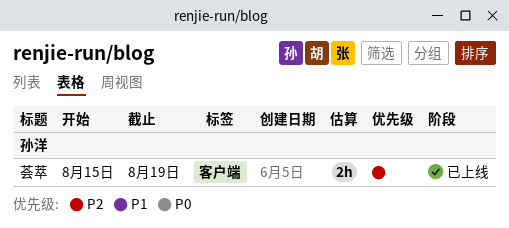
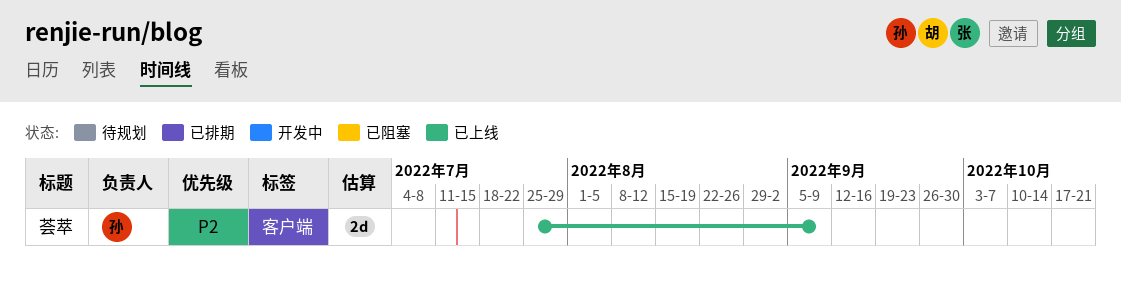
荟萃, estimate: 2h -> 2d
荟萃, start: Aug 15 -> Jul 25
荟萃, due: Aug 19 -> Sep 9

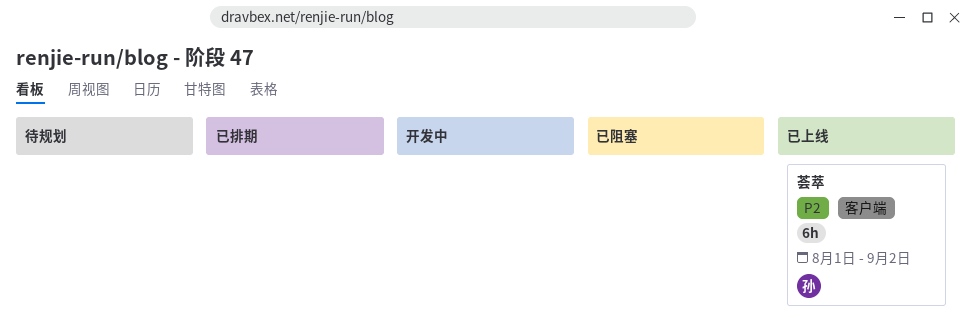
荟萃, estimate: 2d -> 6h
荟萃, start: Jul 25 -> Aug 1
荟萃, due: Sep 9 -> Sep 2

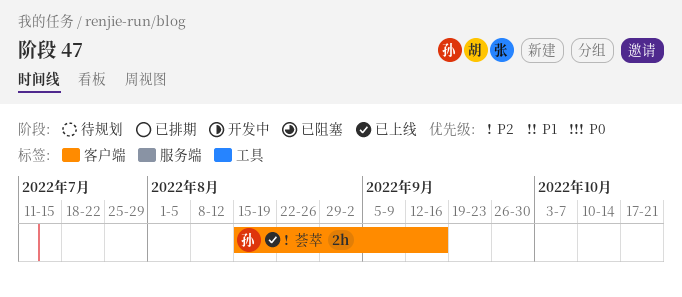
荟萃, estimate: 6h -> 2h
荟萃, start: Aug 1 -> Aug 15
荟萃, due: Sep 2 -> Sep 16

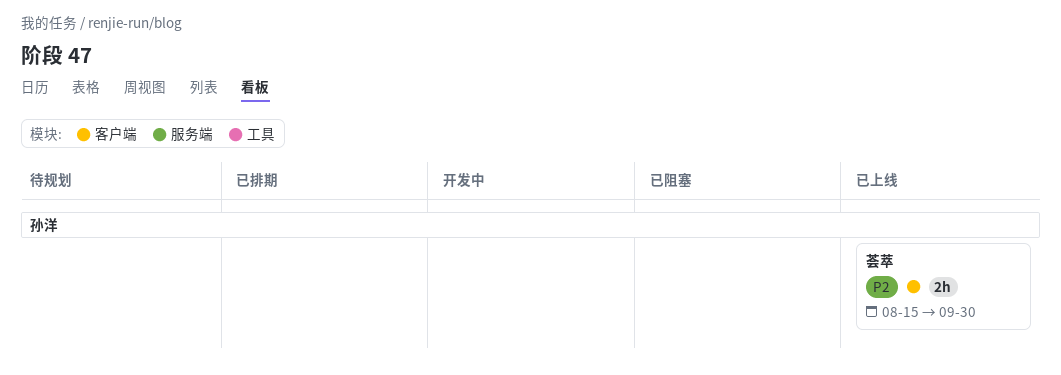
荟萃, due: Sep 16 -> Sep 30

